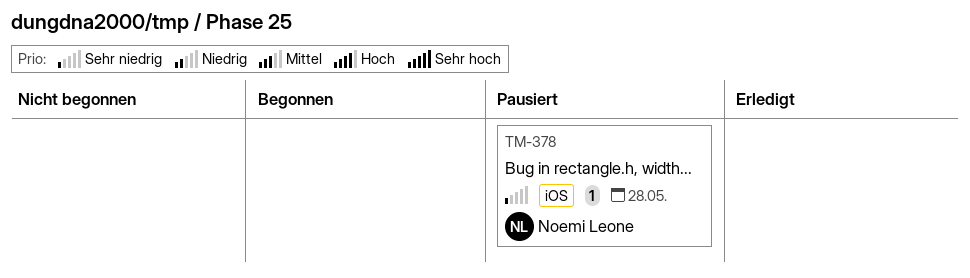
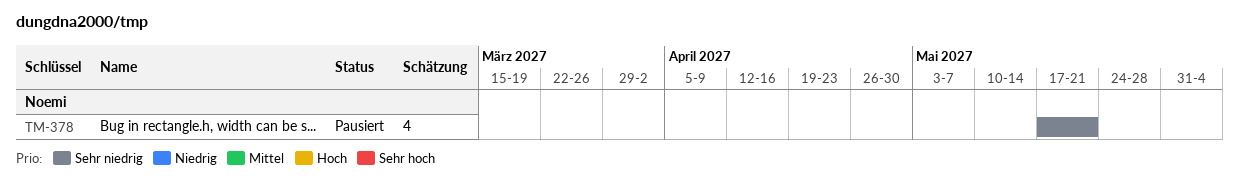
TM-378, estimate: 1 -> 4
TM-378, due: May 28 -> May 21

